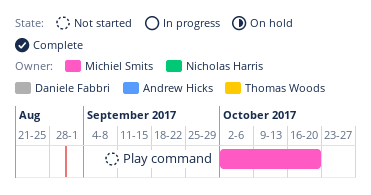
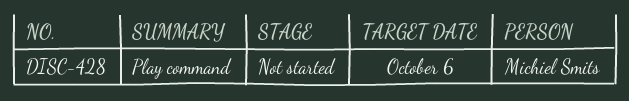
Play command, due: Oct 20 -> Oct 6

